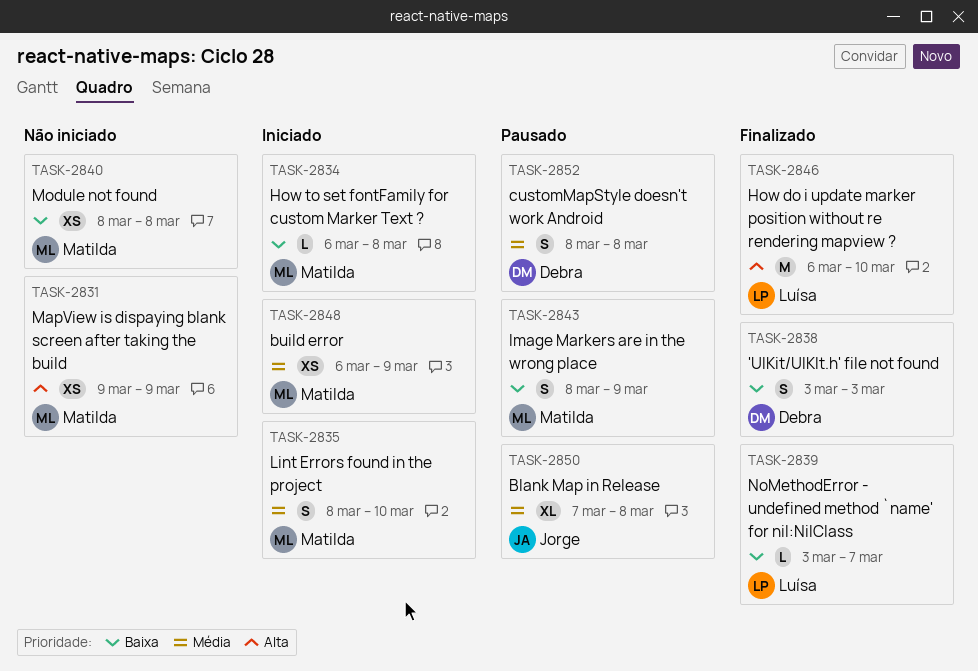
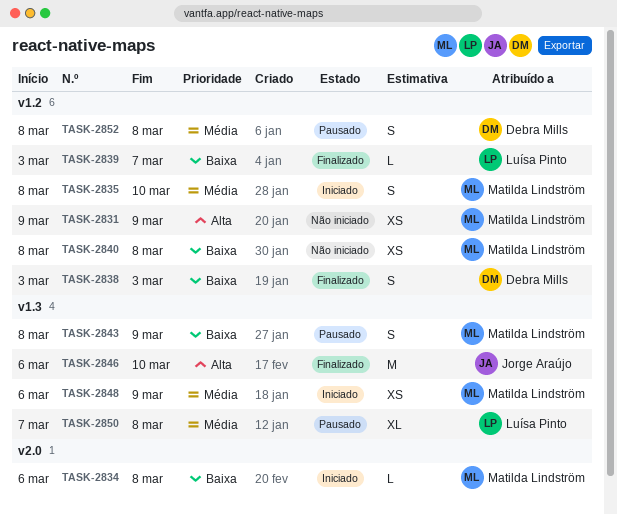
TASK-2846, owner: Luísa Pinto -> Jorge Araújo
TASK-2850, owner: Jorge Araújo -> Luísa Pinto

